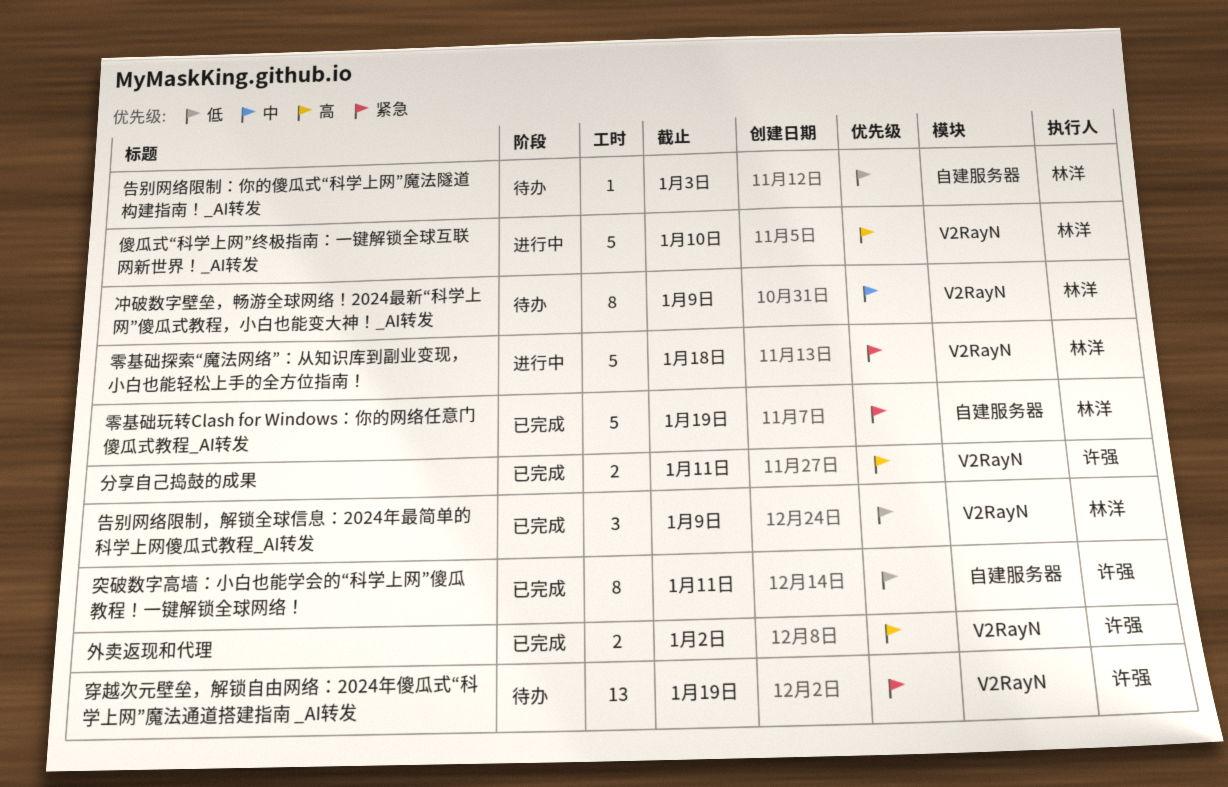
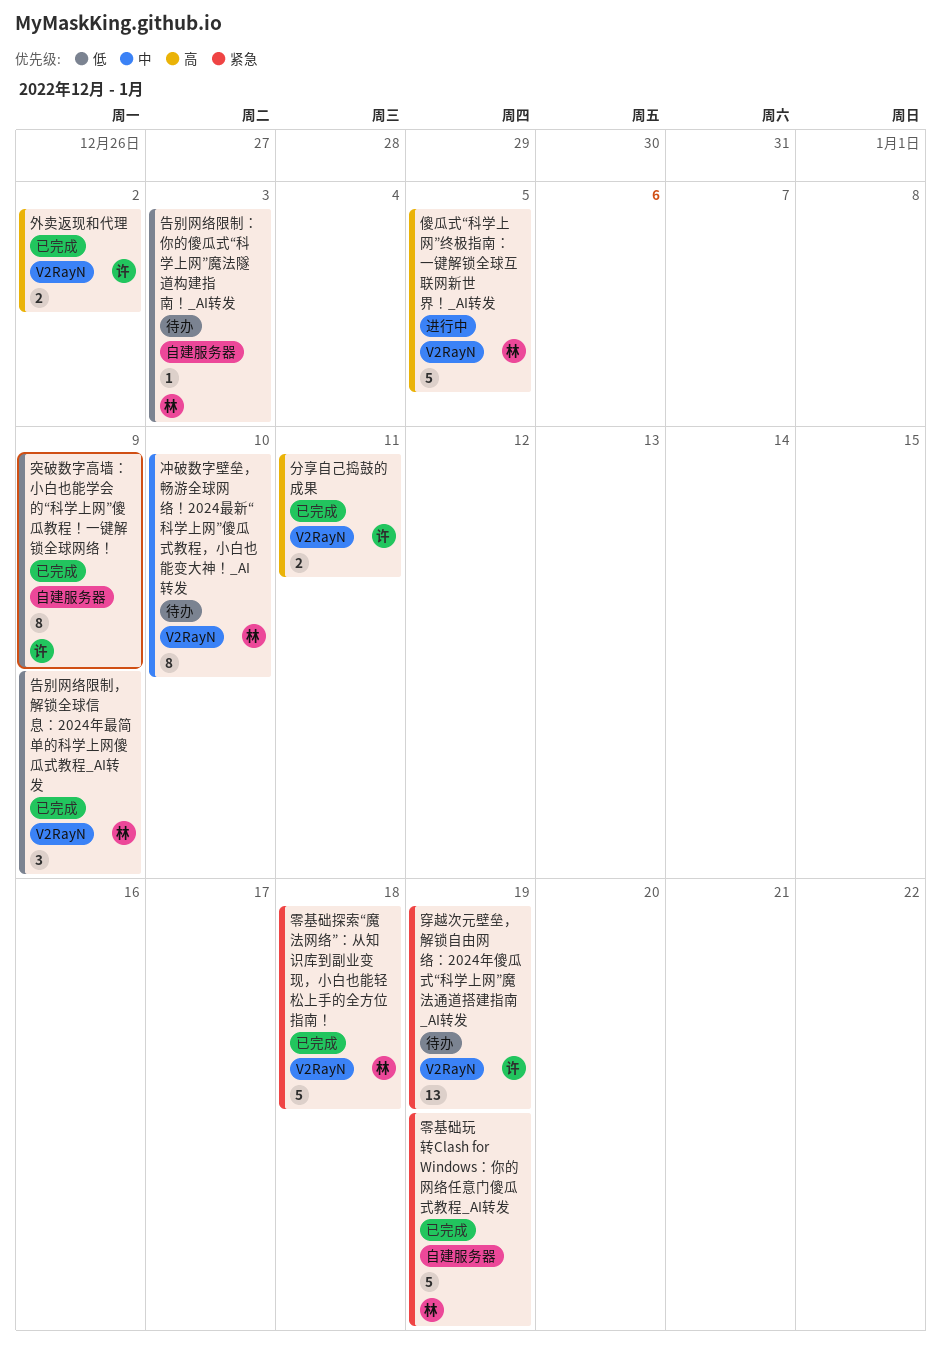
傻瓜式“科学上网”终极指南：一键解锁全球互联网新世界！_AI转发, due: Jan 10 -> Jan 5
冲破数字壁垒，畅游全球网络！2024最新“科学上网”傻瓜式教程，小白也能变大神！_AI转发, due: Jan 9 -> Jan 10
突破数字高墙：小白也能学会的“科学上网”傻瓜教程！一键解锁全球网络！, due: Jan 11 -> Jan 9
零基础探索“魔法网络”：从知识库到副业变现，小白也能轻松上手的全方位指南！, status: 进行中 -> 已完成

